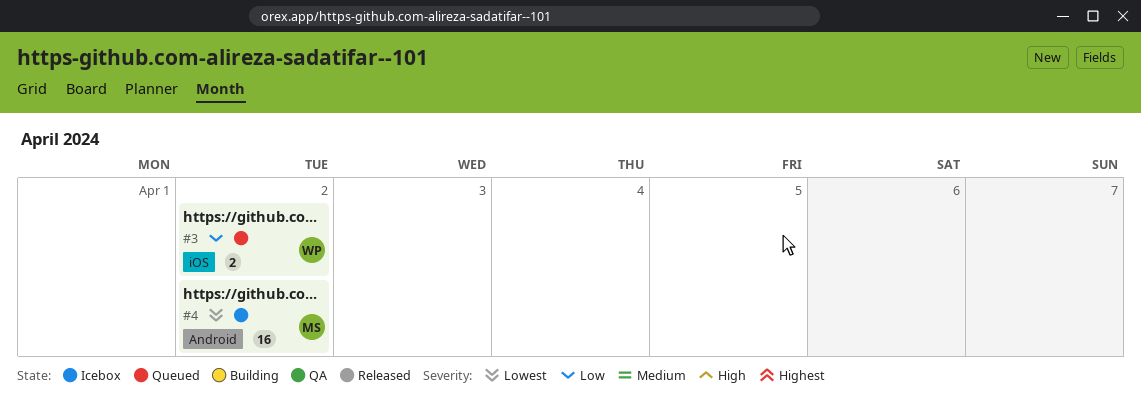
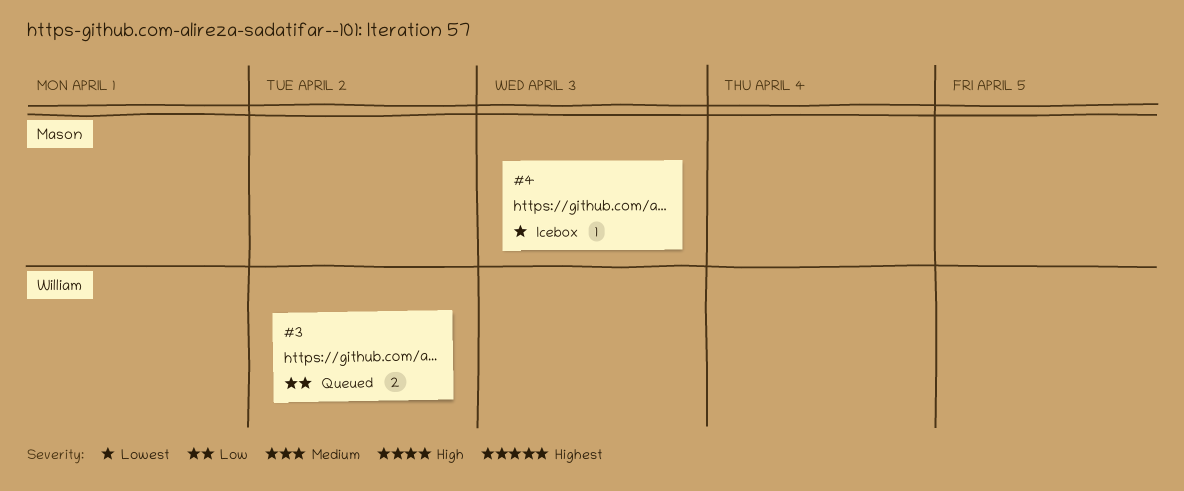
#4, estimate: 16 -> 1
#4, due: Apr 2 -> Apr 3

